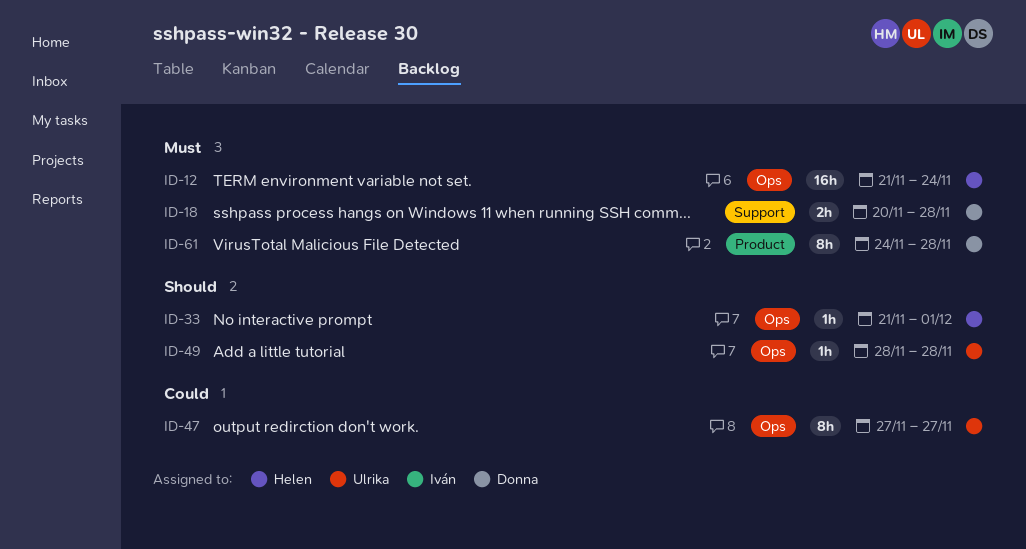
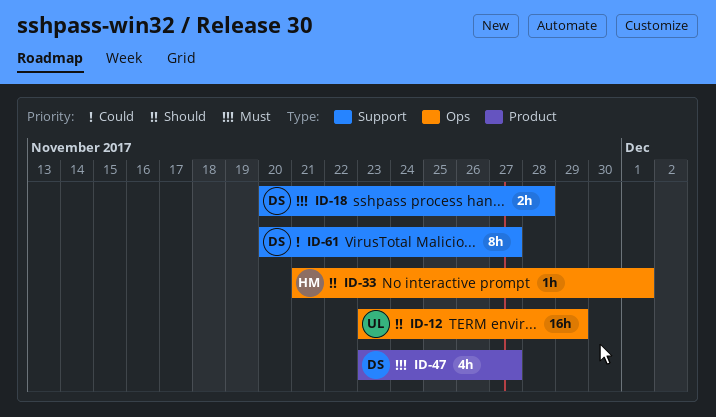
ID-12, owner: Helen -> Ulrika
ID-12, priority: Must -> Should
ID-12, start: Nov 21 -> Nov 23
ID-12, due: Nov 24 -> Nov 29
ID-47, owner: Ulrika -> Donna
ID-47, priority: Could -> Must
ID-47, label: Ops -> Product
ID-47, estimate: 8h -> 4h
ID-47, start: Nov 27 -> Nov 23
ID-49: present -> none
ID-61, priority: Must -> Could
ID-61, label: Product -> Support
ID-61, start: Nov 24 -> Nov 20
ID-61, due: Nov 28 -> Nov 27

